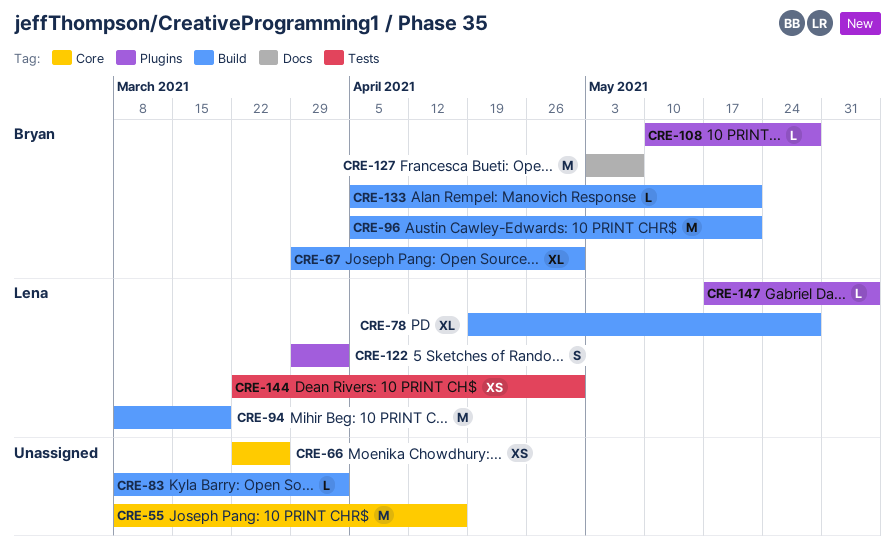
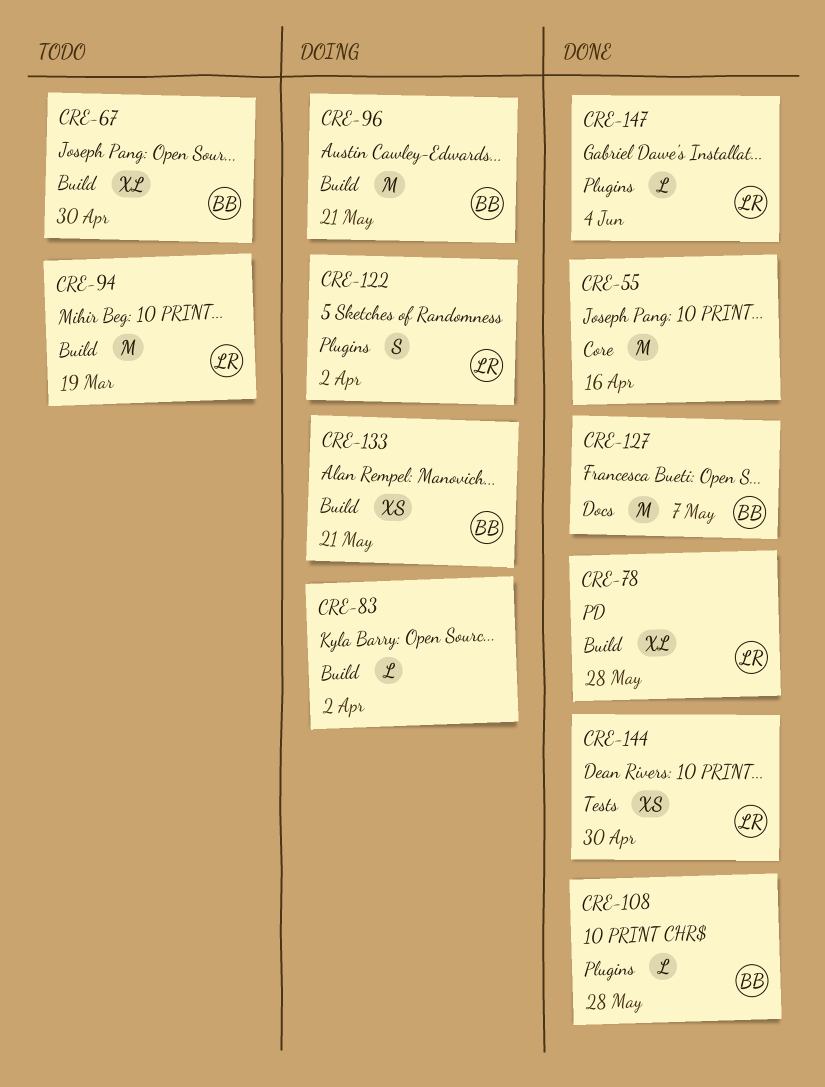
CRE-66: present -> none
CRE-133, estimate: L -> XS

